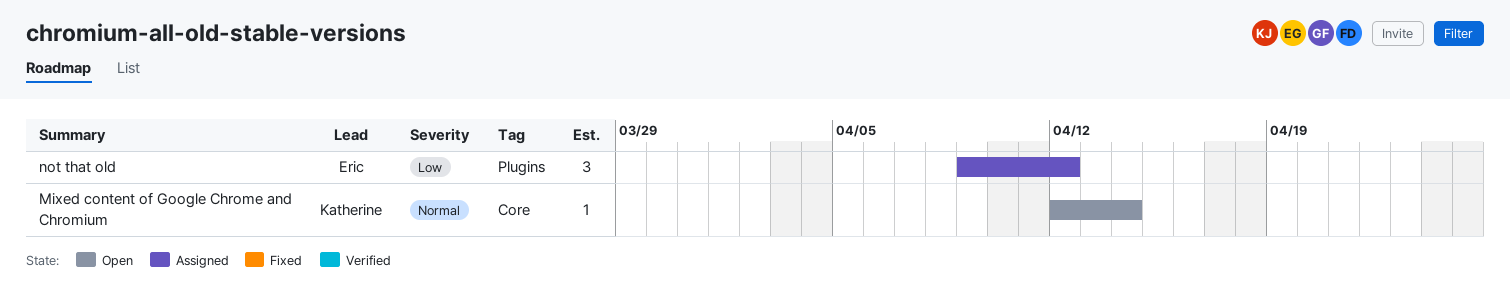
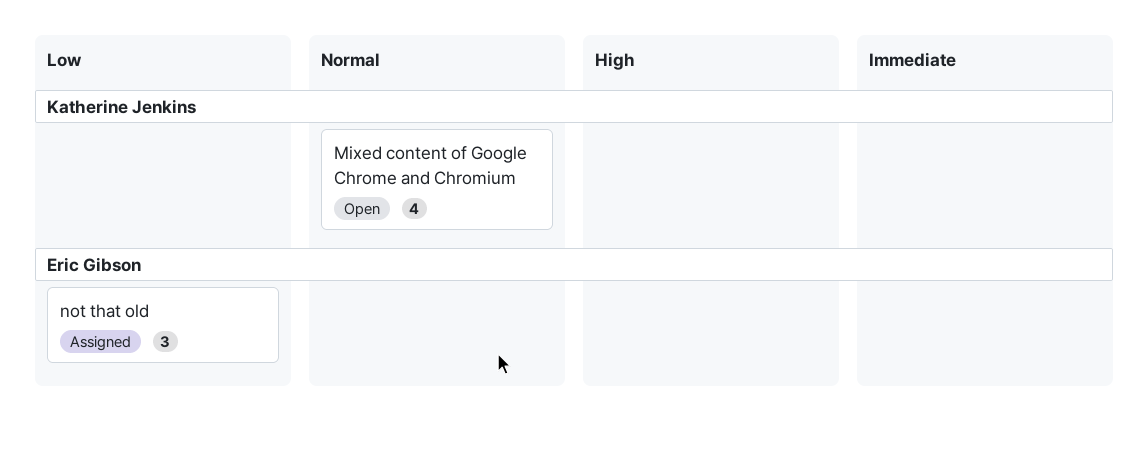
Mixed content of Google Chrome and Chromium, estimate: 1 -> 4

